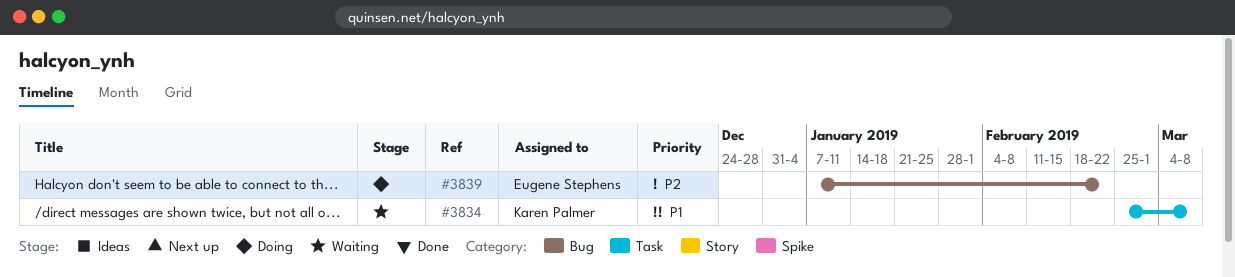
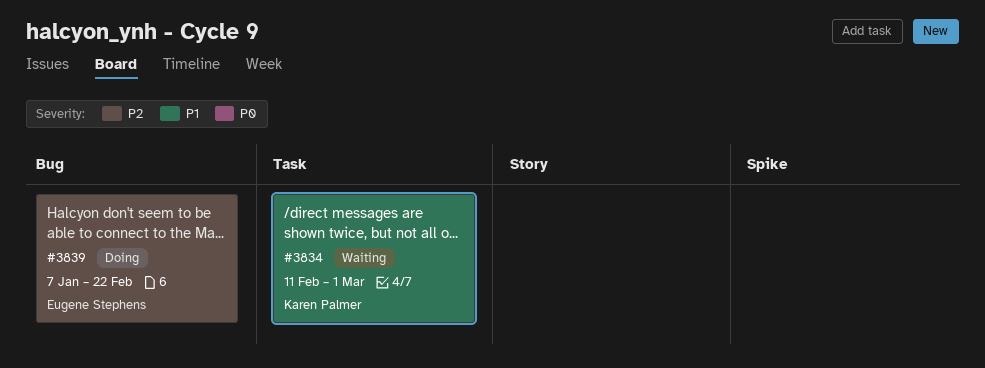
#3834, start: Feb 25 -> Feb 11
#3834, due: Mar 8 -> Mar 1

